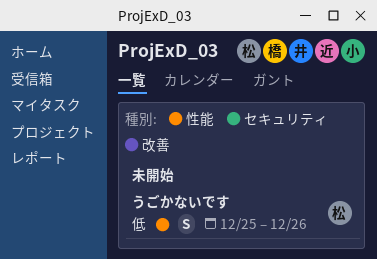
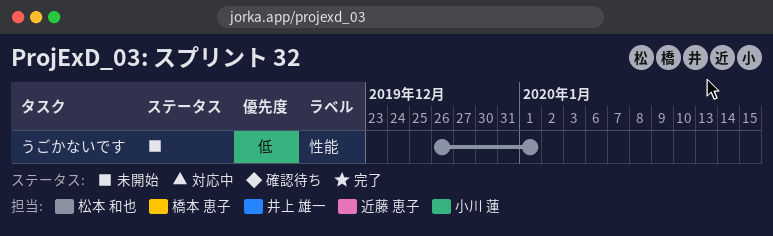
うごかないです, start: Dec 25 -> Dec 26
うごかないです, due: Dec 26 -> Jan 1

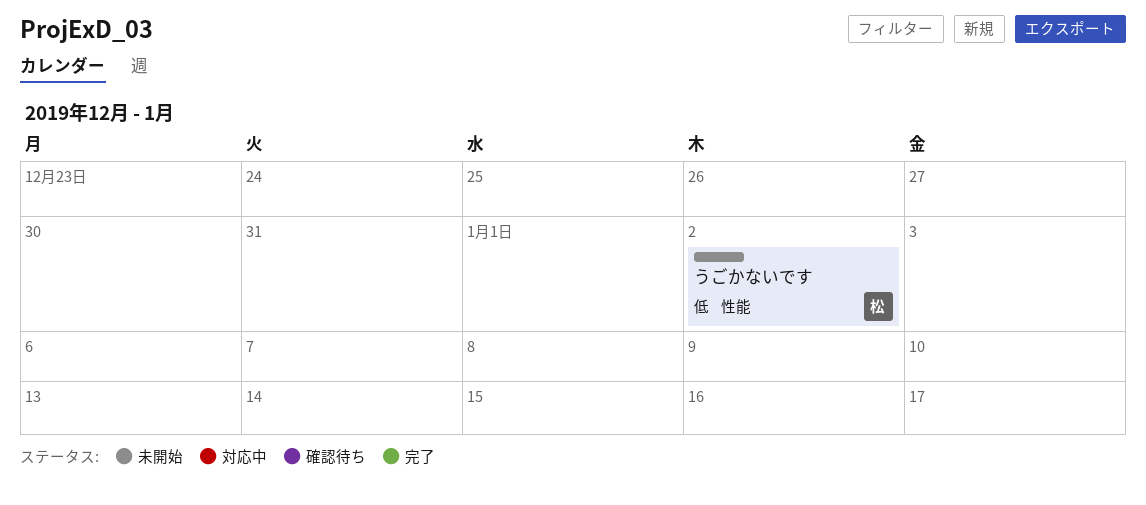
うごかないです, due: Jan 1 -> Jan 2

